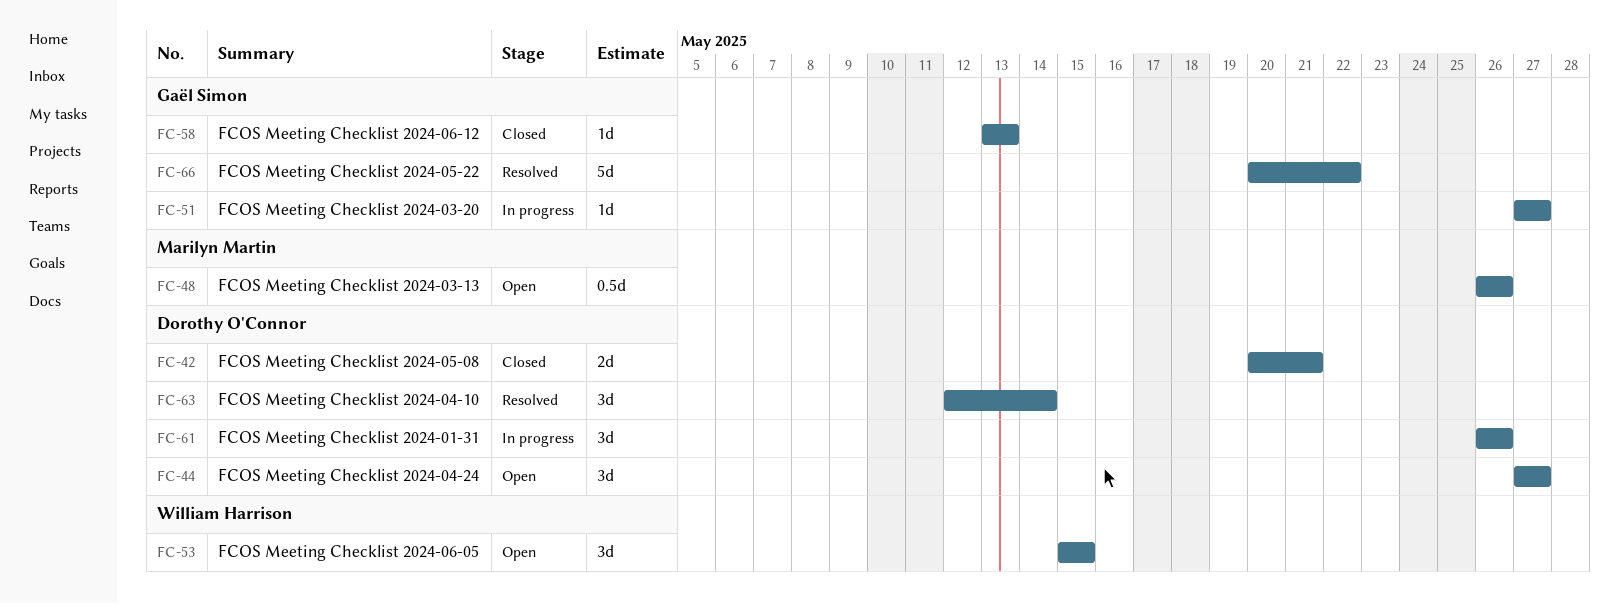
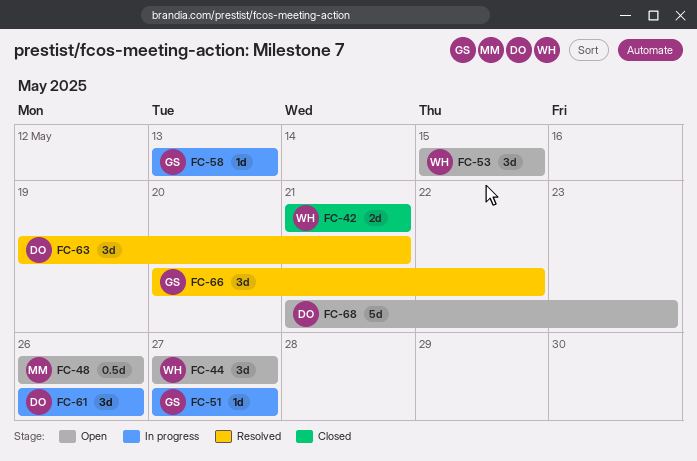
FC-42, owner: Dorothy O'Connor -> William Harrison
FC-42, start: May 20 -> May 21
FC-44, owner: Dorothy O'Connor -> William Harrison
FC-58, status: Closed -> In progress
FC-63, start: May 12 -> May 19
FC-63, due: May 14 -> May 21
FC-66, estimate: 5d -> 3d
FC-68: none -> present

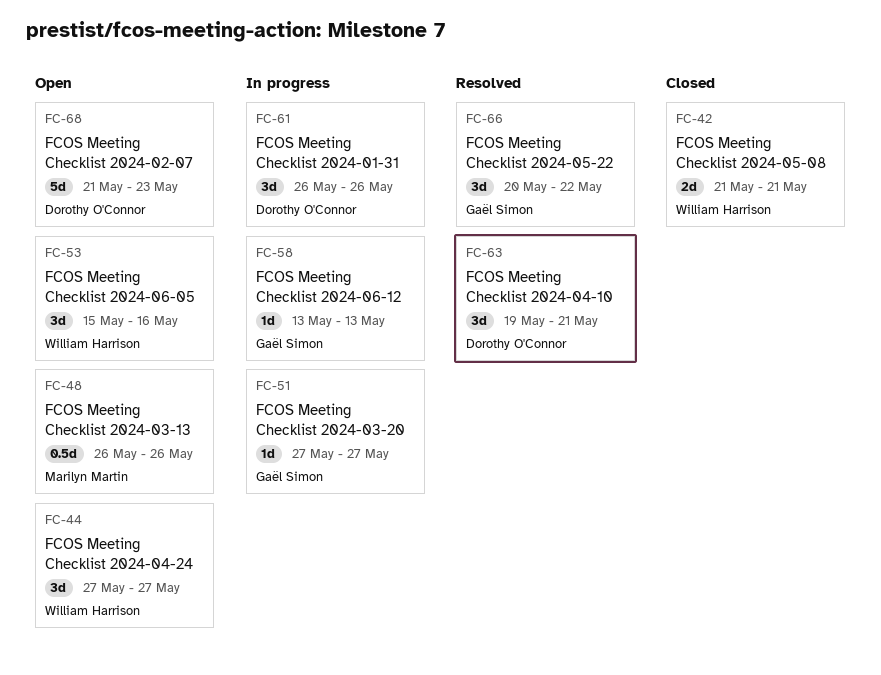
FC-53, due: May 15 -> May 16

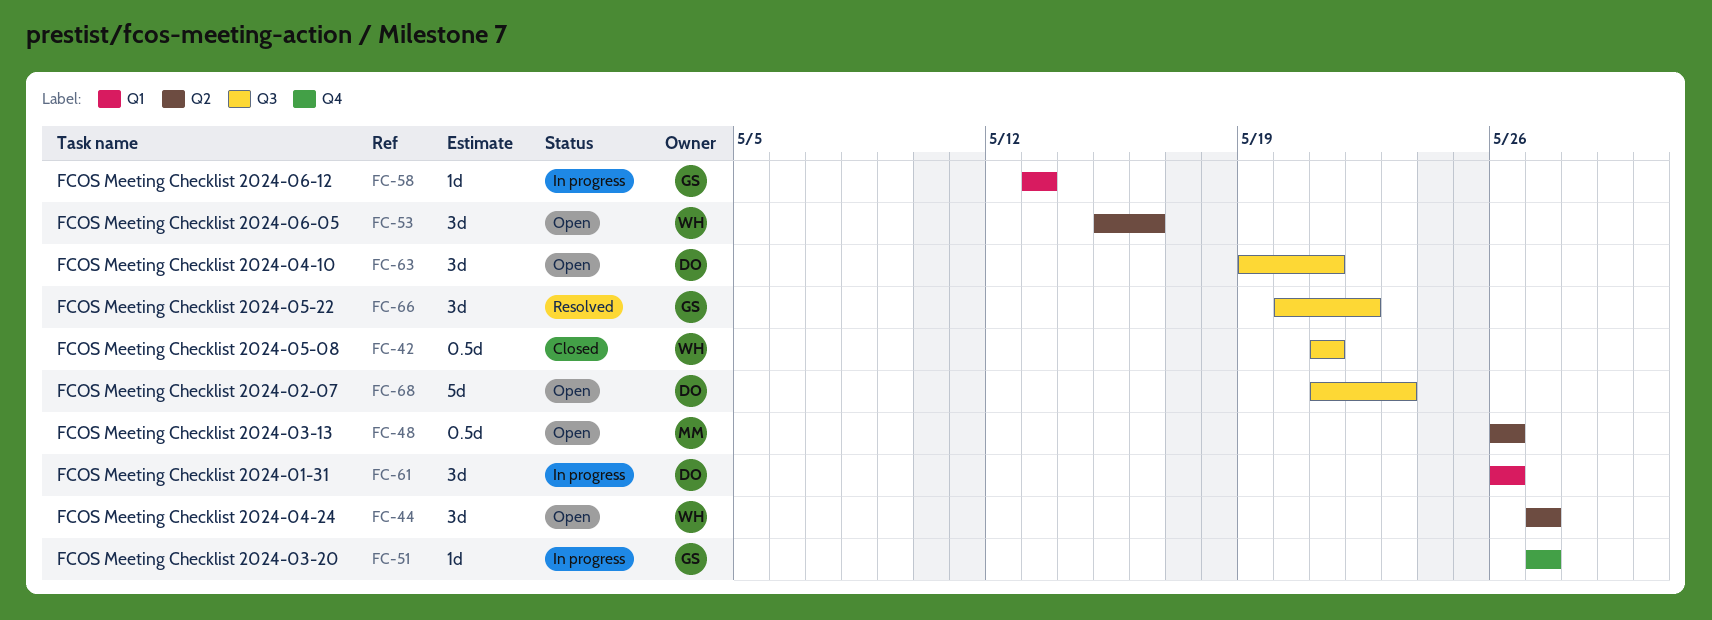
FC-42, estimate: 2d -> 0.5d
FC-63, status: Resolved -> Open

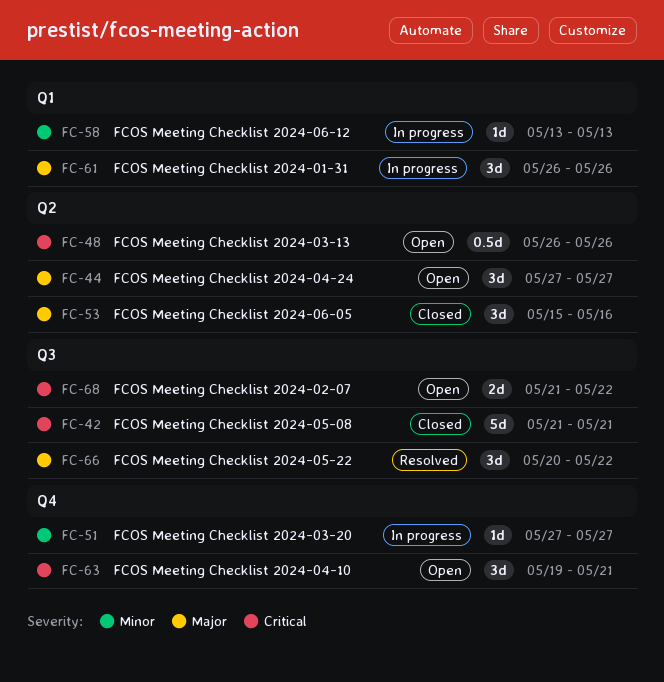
FC-42, estimate: 0.5d -> 5d
FC-53, status: Open -> Closed
FC-63, label: Q3 -> Q4
FC-68, estimate: 5d -> 2d
FC-68, due: May 23 -> May 22

